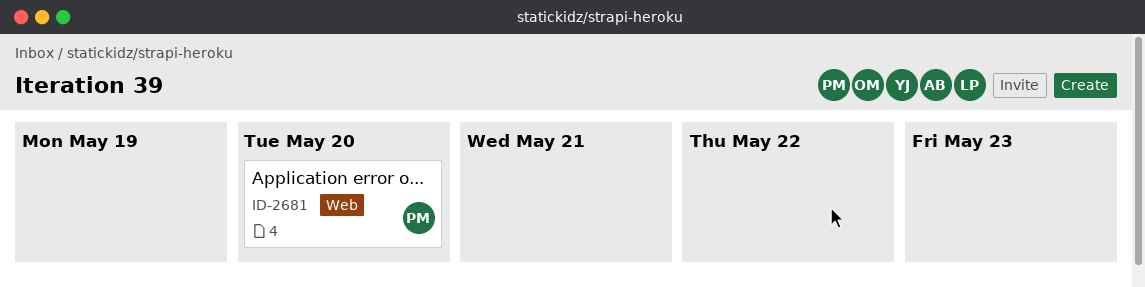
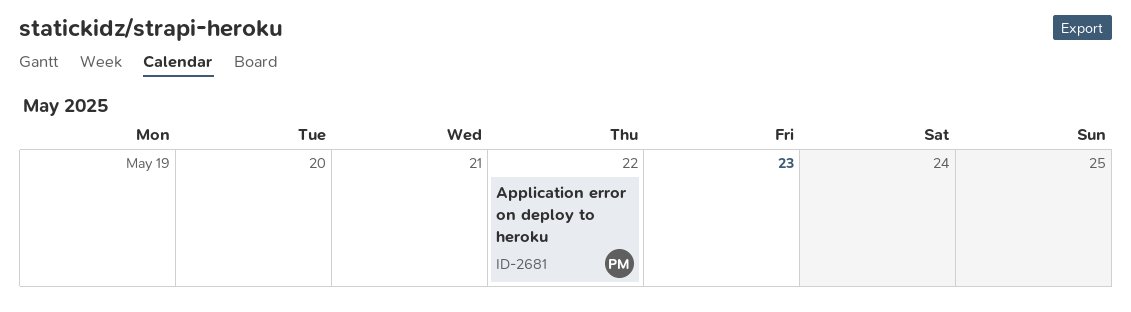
ID-2681, due: May 20 -> May 22

